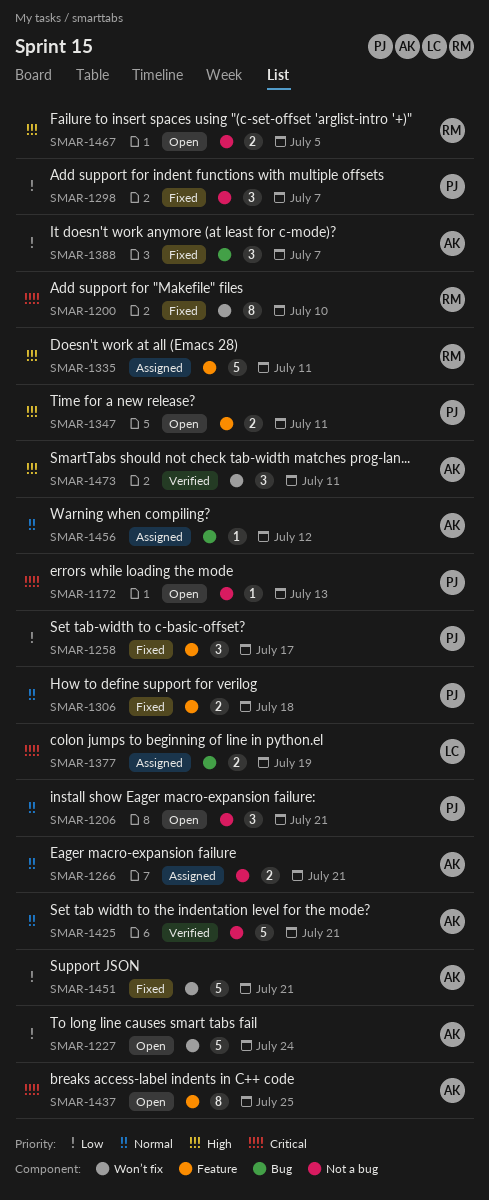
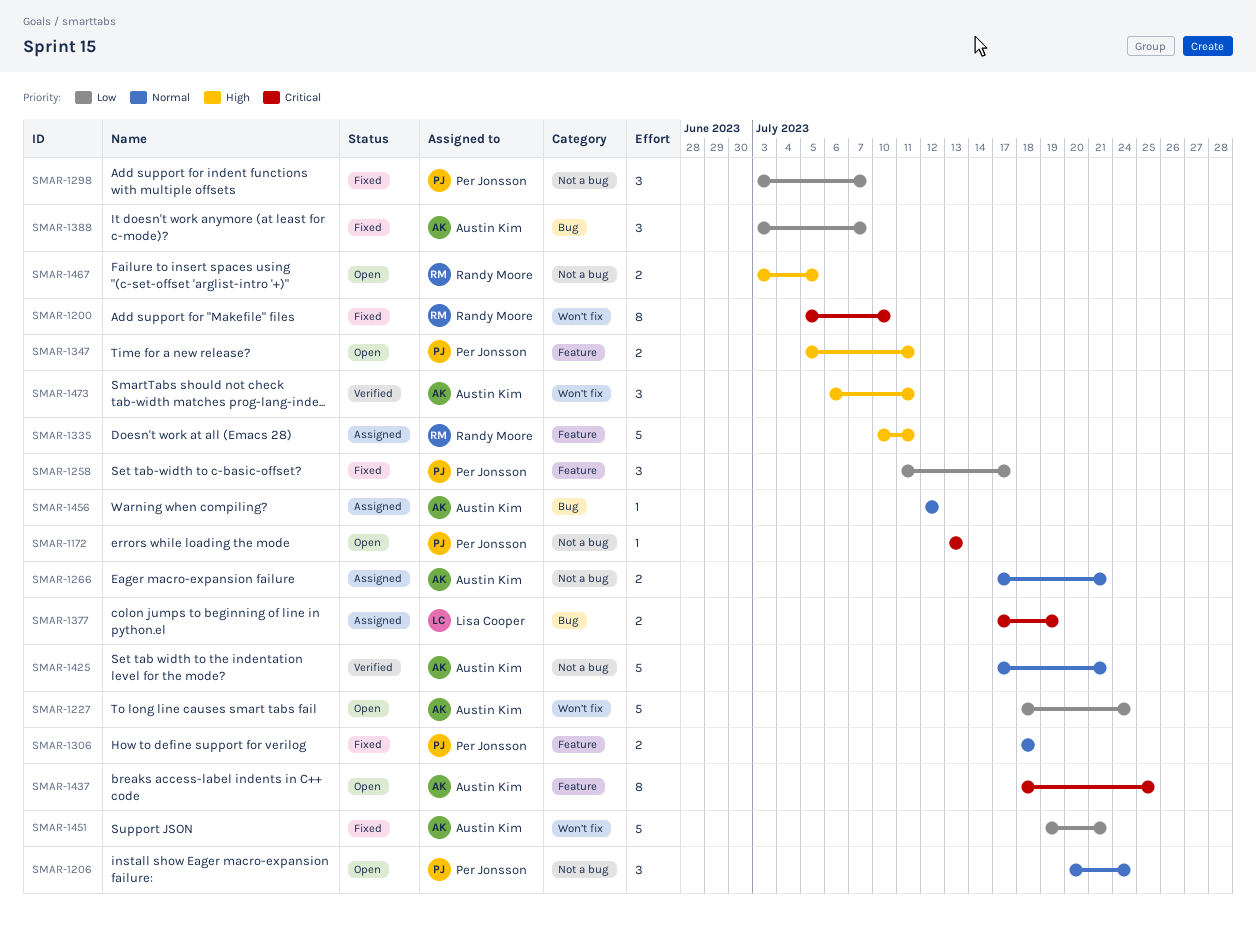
SMAR-1206, due: Jul 21 -> Jul 24

